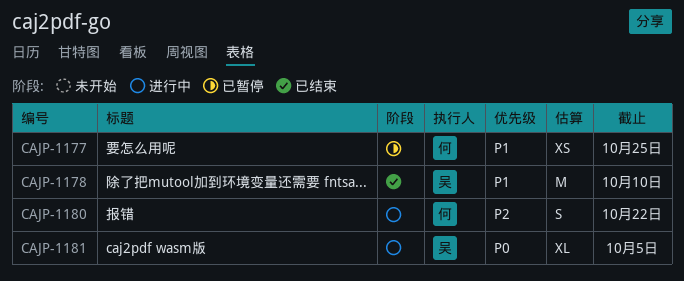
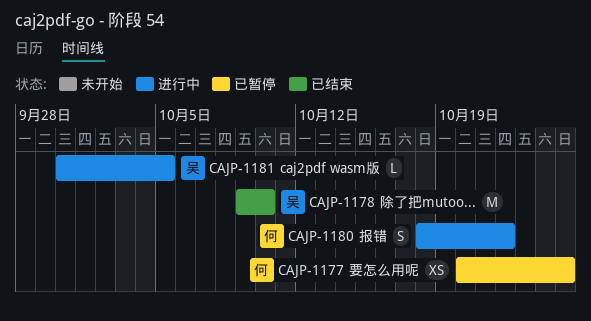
CAJP-1181, estimate: XL -> L

